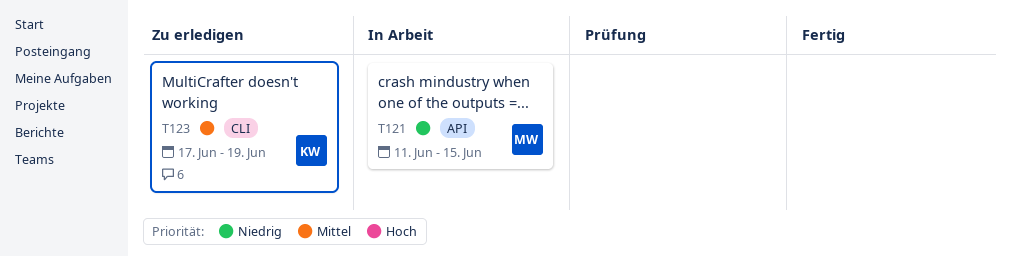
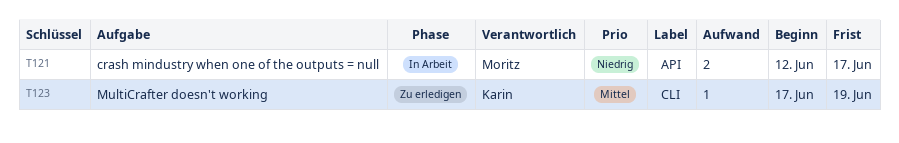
T121, start: Jun 11 -> Jun 12
T121, due: Jun 15 -> Jun 17

